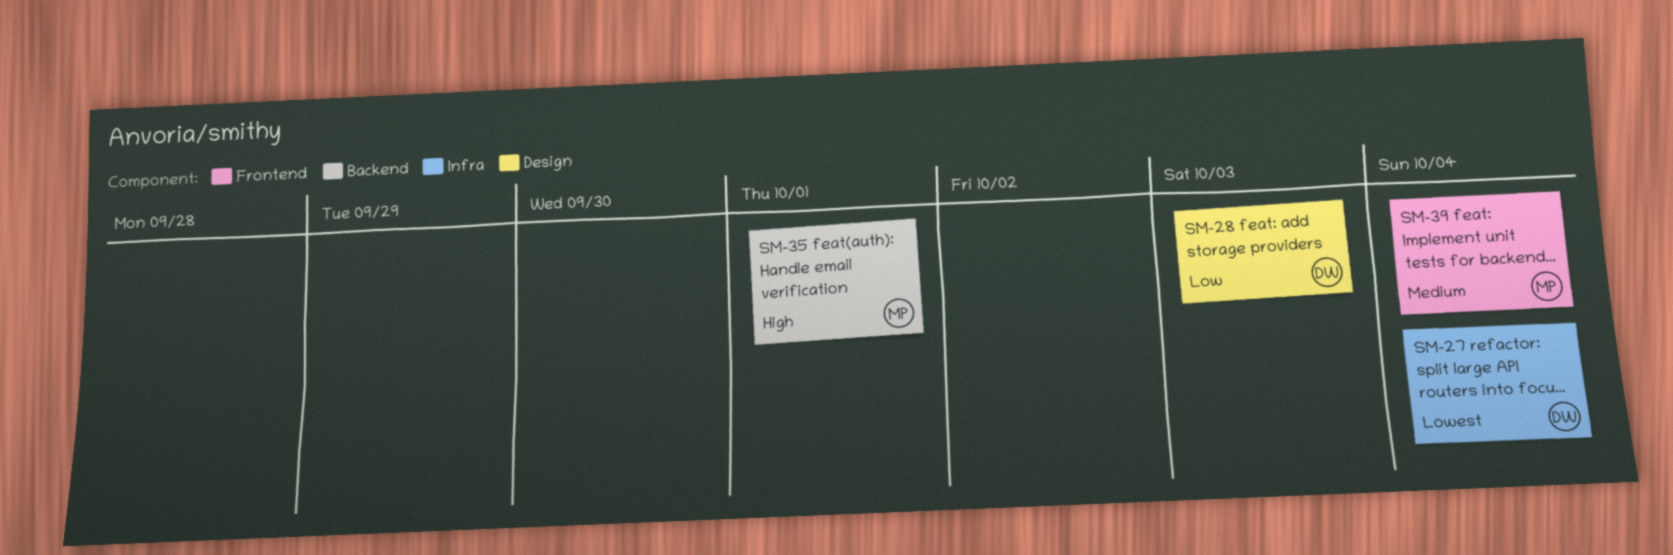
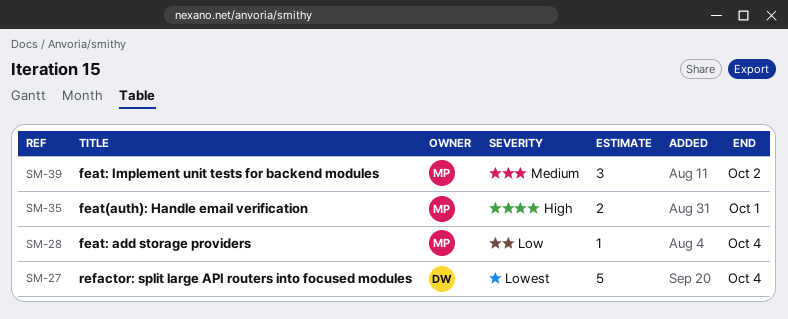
SM-28, owner: DW -> MP
SM-28, due: Oct 3 -> Oct 4
SM-39, due: Oct 4 -> Oct 2

